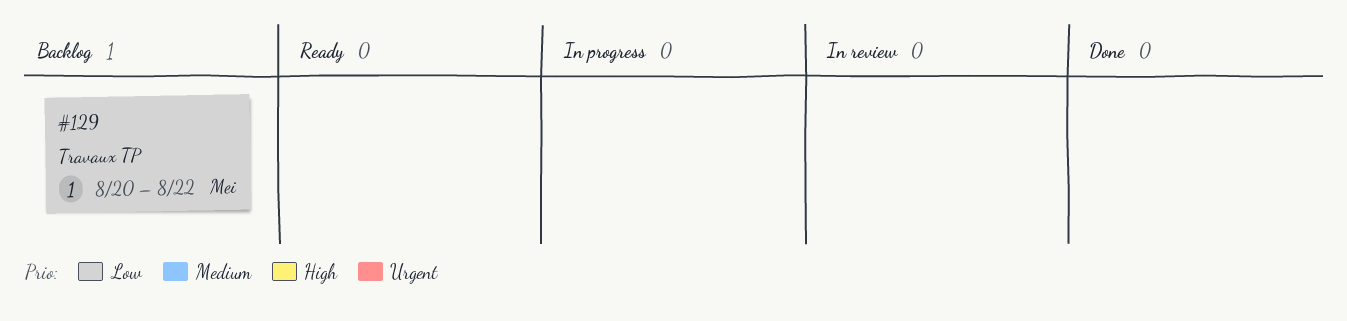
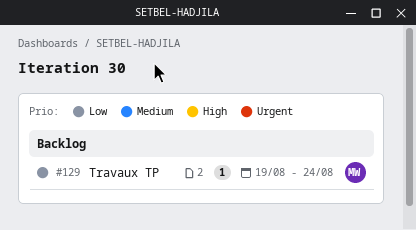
#129, start: Aug 20 -> Aug 19
#129, due: Aug 22 -> Aug 24

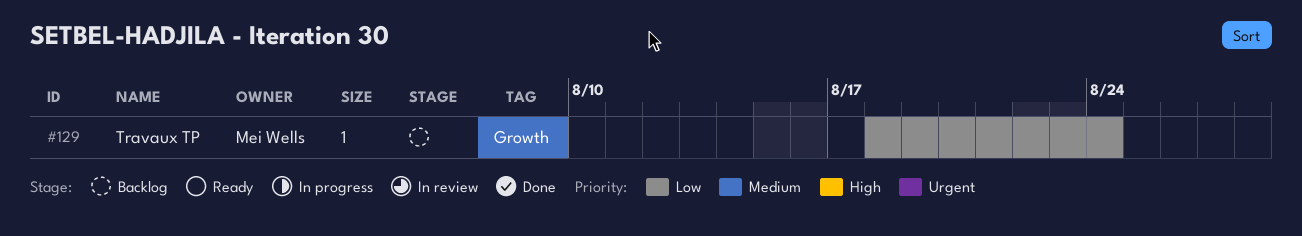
#129, start: Aug 19 -> Aug 18

